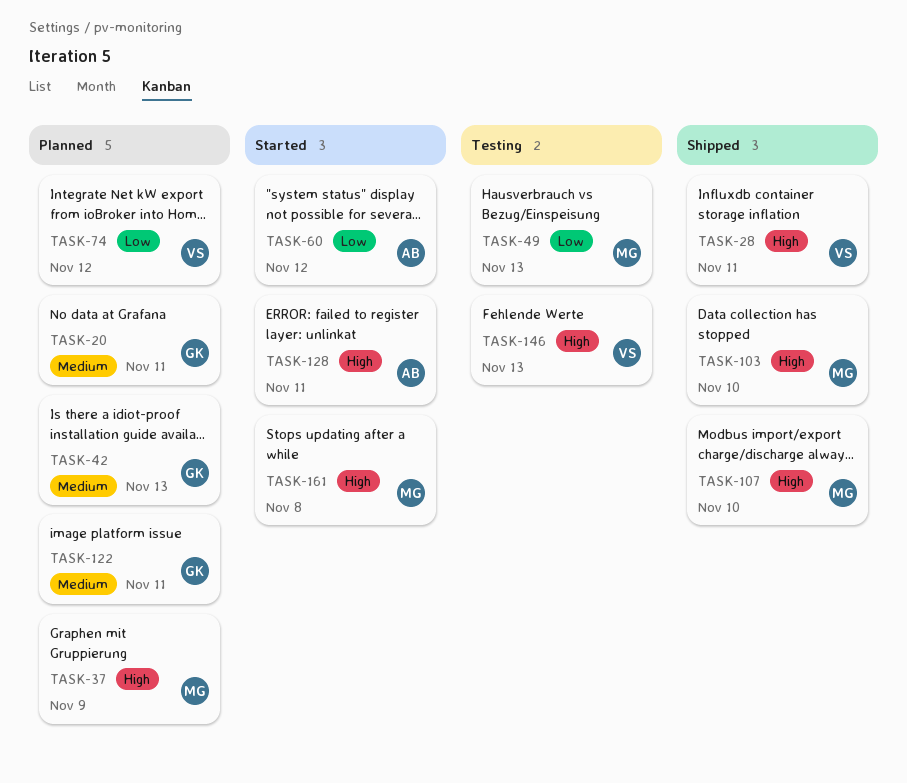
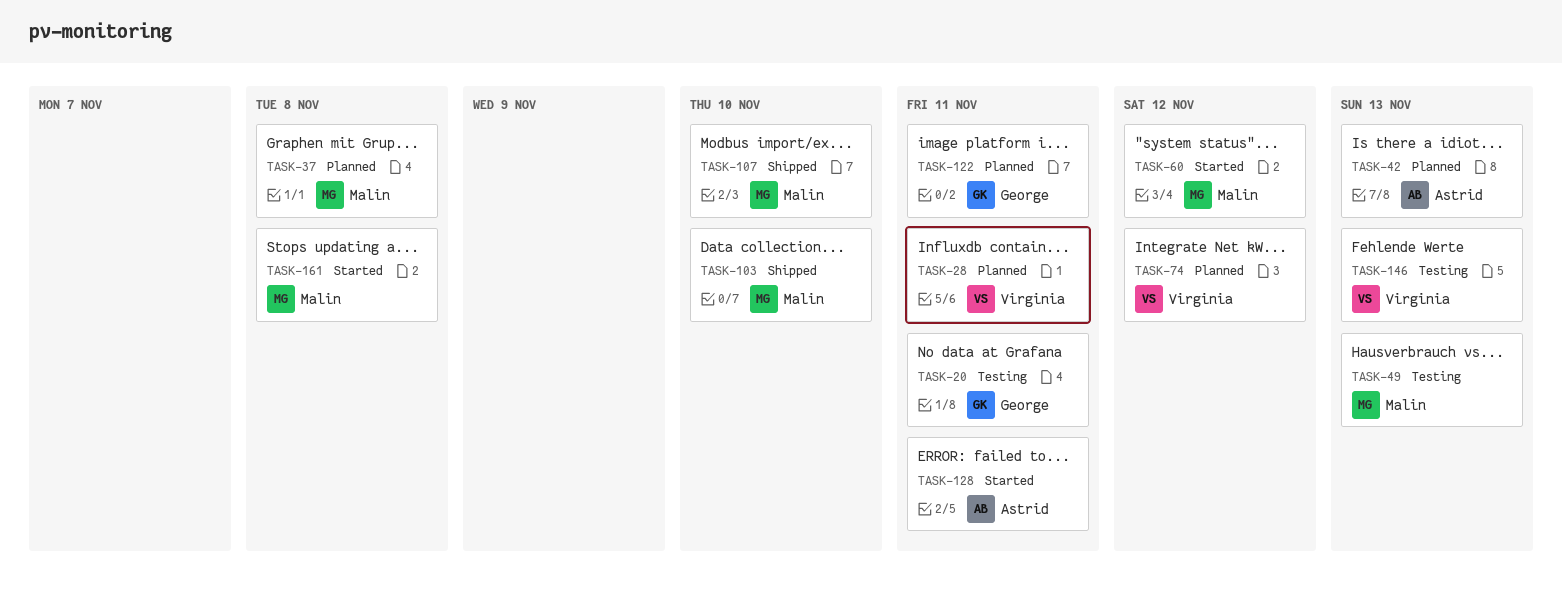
TASK-20, status: Planned -> Testing
TASK-28, status: Shipped -> Planned
TASK-37, due: Nov 9 -> Nov 8
TASK-42, owner: George -> Astrid
TASK-60, owner: Astrid -> Malin

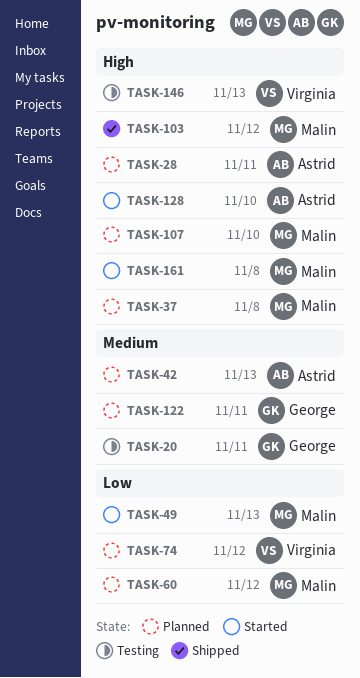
TASK-28, owner: Virginia -> Astrid
TASK-49, status: Testing -> Started
TASK-60, status: Started -> Planned
TASK-103, due: Nov 10 -> Nov 12
TASK-107, status: Shipped -> Planned
TASK-128, due: Nov 11 -> Nov 10

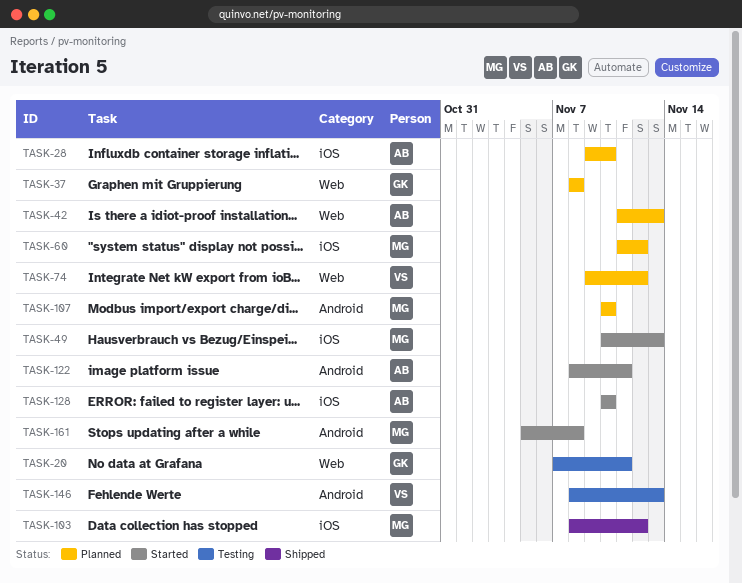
TASK-28, due: Nov 11 -> Nov 10
TASK-37, owner: Malin -> George
TASK-122, status: Planned -> Started
TASK-122, owner: George -> Astrid

